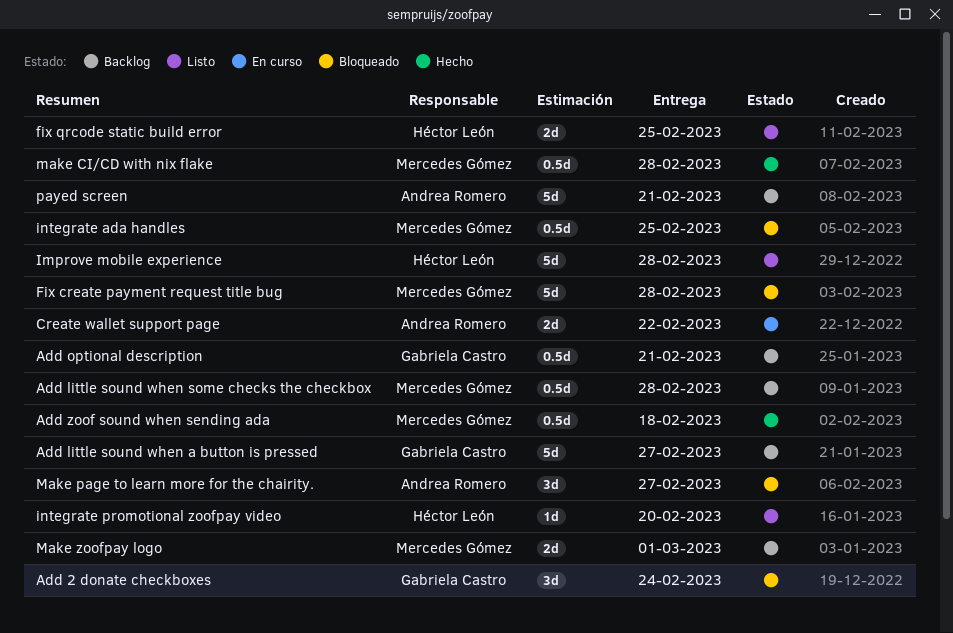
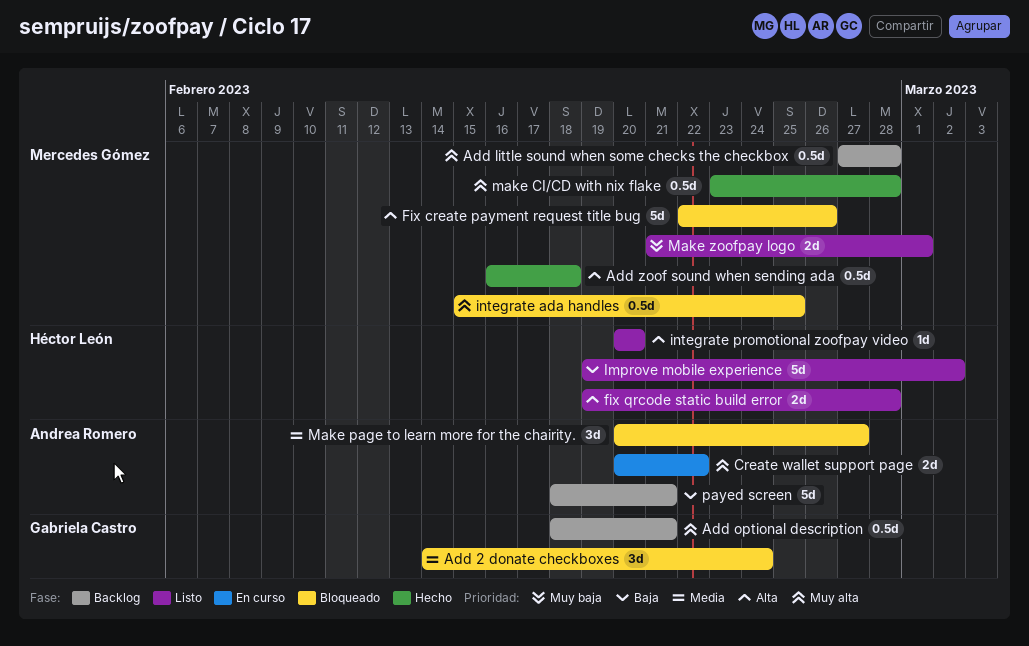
Add little sound when a button is pressed: present -> none
Fix create payment request title bug, due: Feb 28 -> Feb 26
fix qrcode static build error, due: Feb 25 -> Feb 28
Improve mobile experience, due: Feb 28 -> Mar 2
Make zoofpay logo, status: Backlog -> Listo

